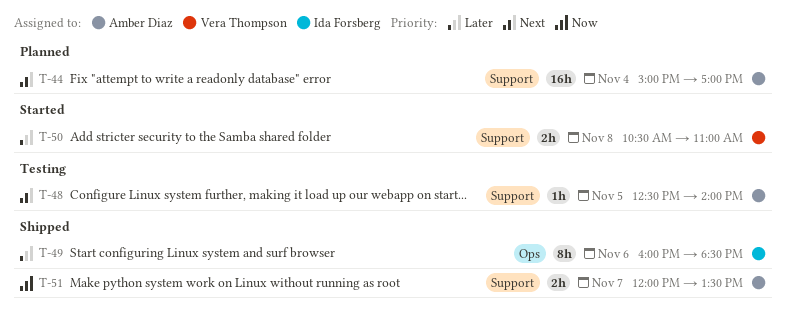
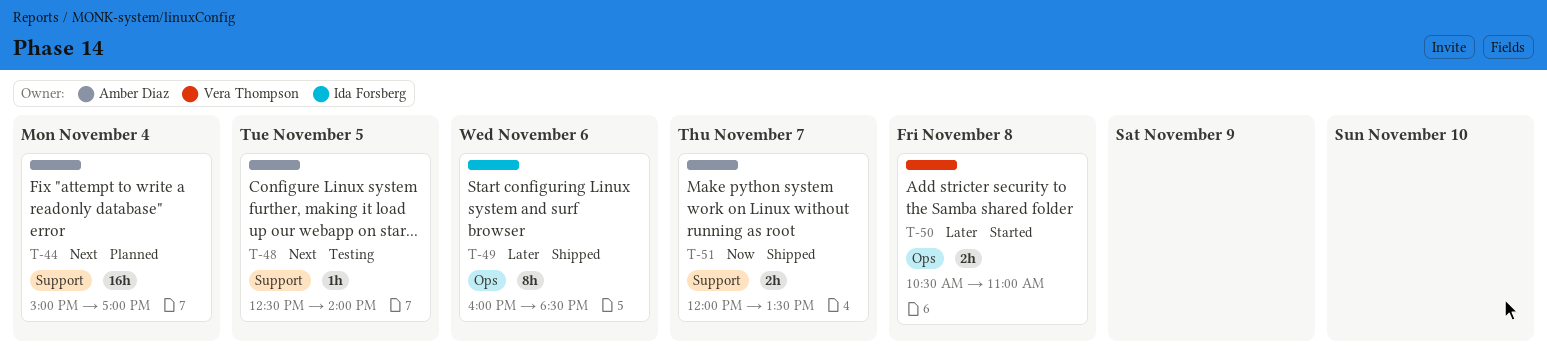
T-50, label: Support -> Ops

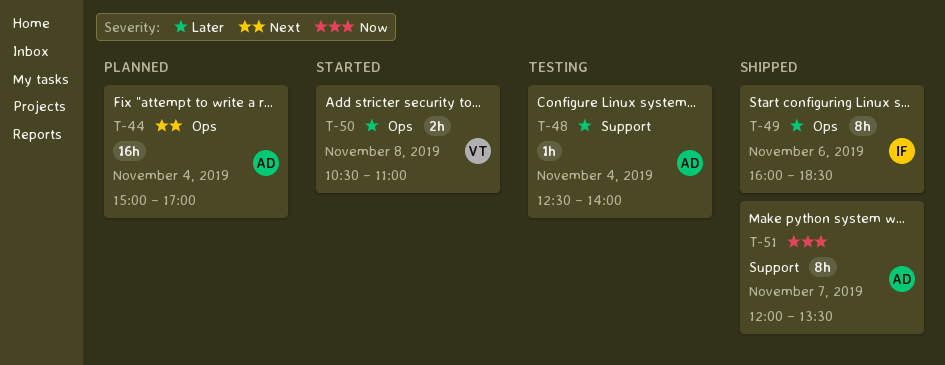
T-44, label: Support -> Ops
T-48, priority: Next -> Later
T-48, day: Nov 5 -> Nov 4
T-51, estimate: 2h -> 8h

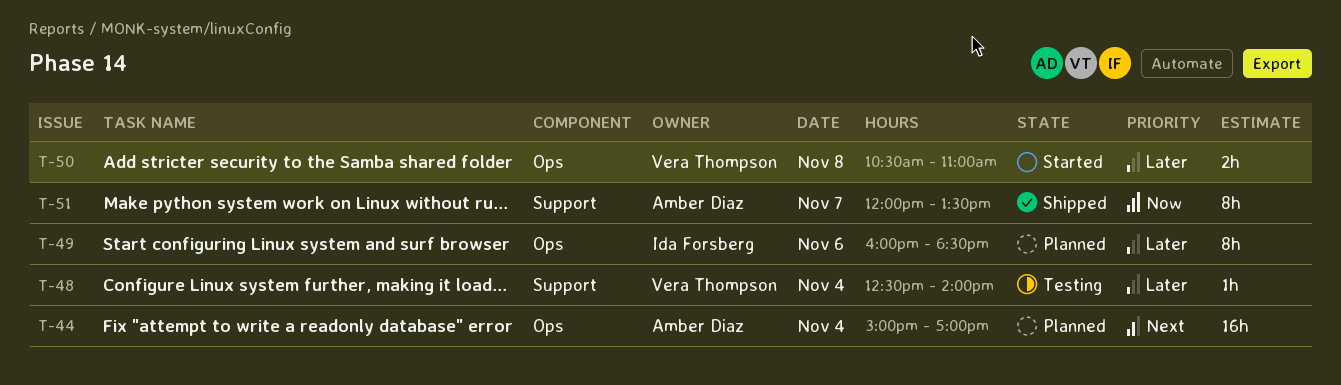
T-48, owner: Amber Diaz -> Vera Thompson
T-49, status: Shipped -> Planned

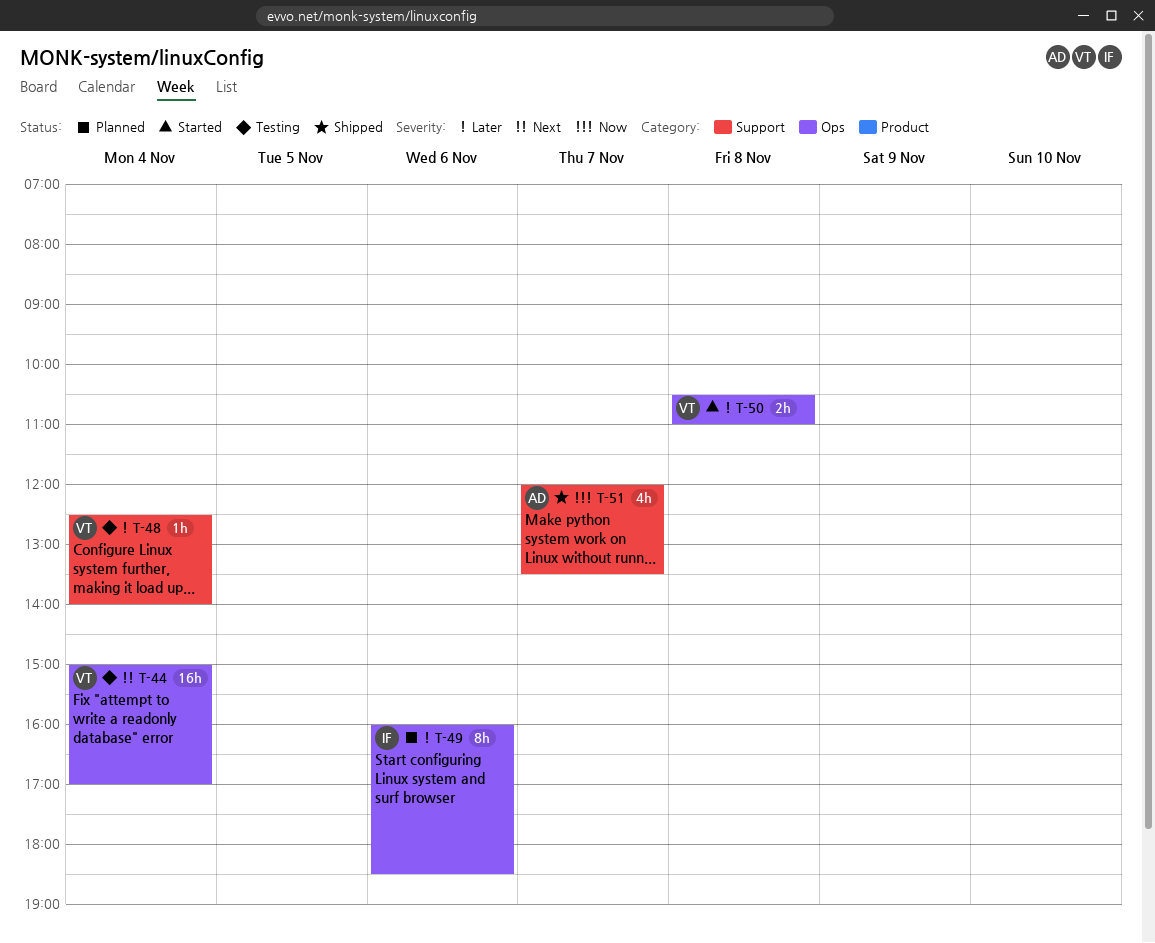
T-44, status: Planned -> Testing
T-44, owner: Amber Diaz -> Vera Thompson
T-51, estimate: 8h -> 4h

